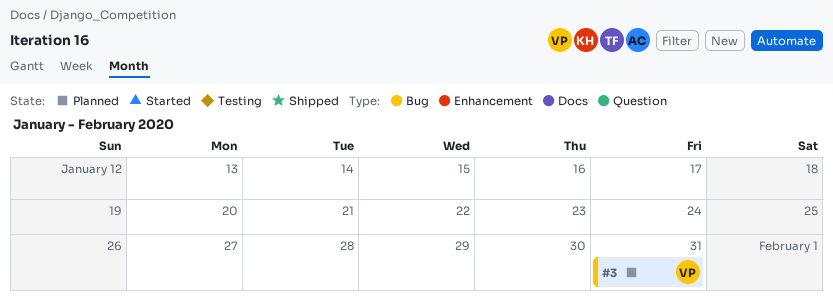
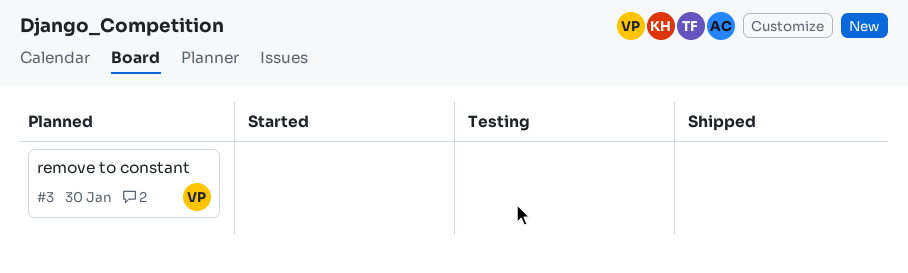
#3, due: Jan 31 -> Jan 30

